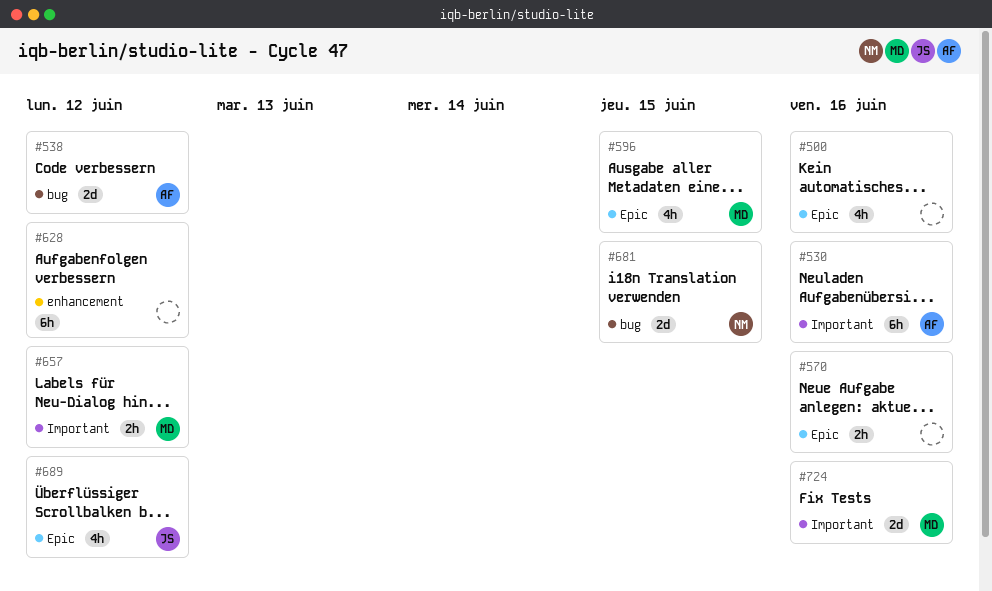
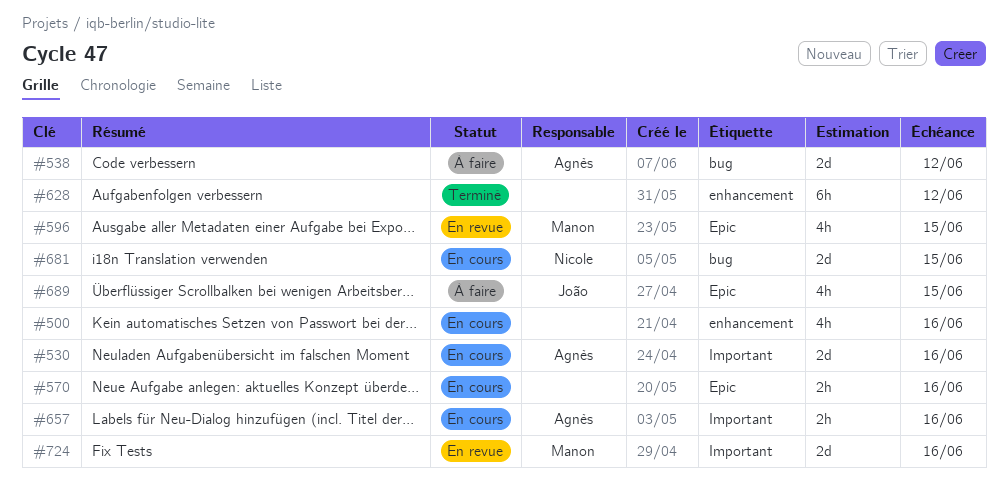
#500, label: Epic -> enhancement
#530, estimate: 6h -> 2d
#657, owner: Manon -> Agnès
#657, due: Jun 12 -> Jun 16
#689, due: Jun 12 -> Jun 15

